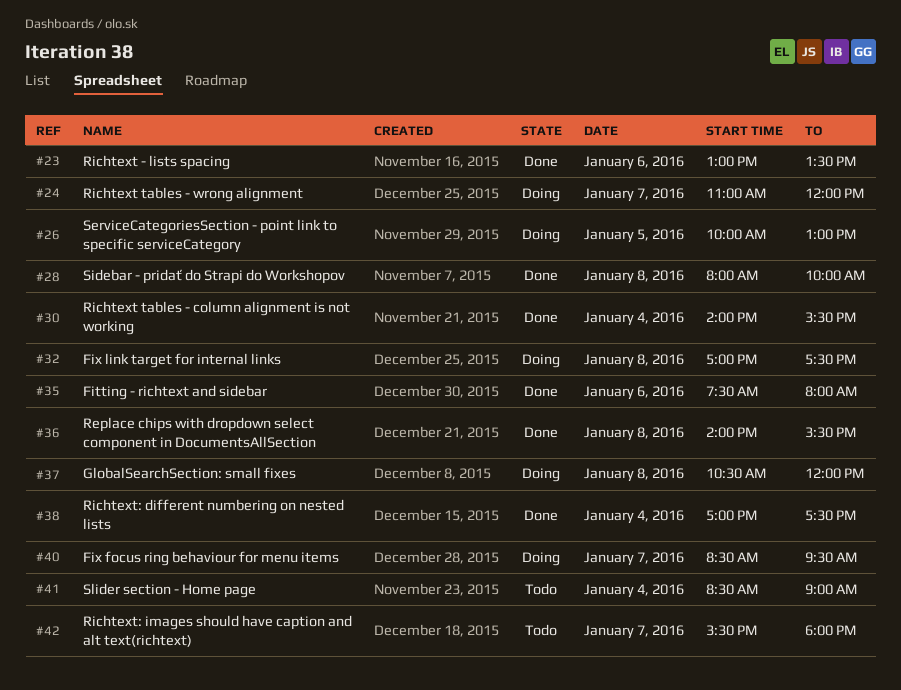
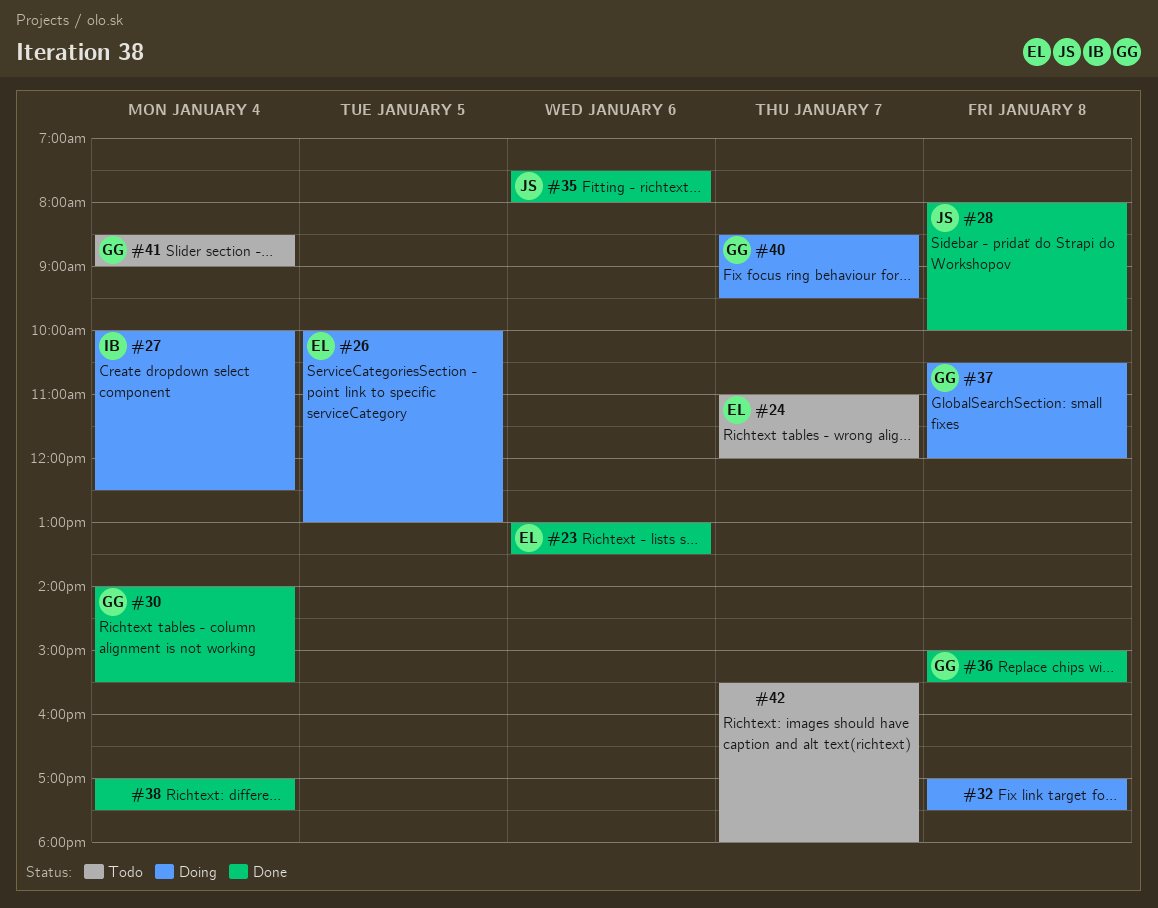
#24, status: Doing -> Todo
#27: none -> present
#36, begins: 14:00 -> 15:00

